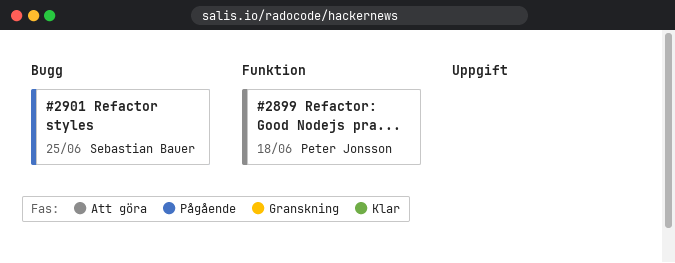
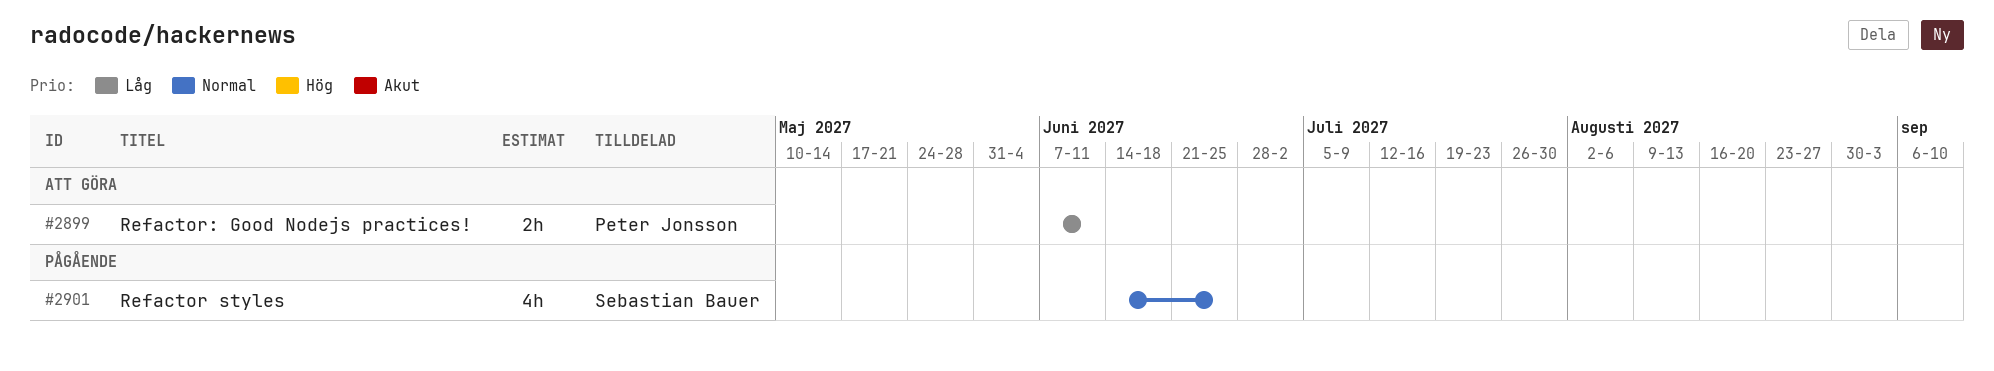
#2899, due: Jun 18 -> Jun 11

